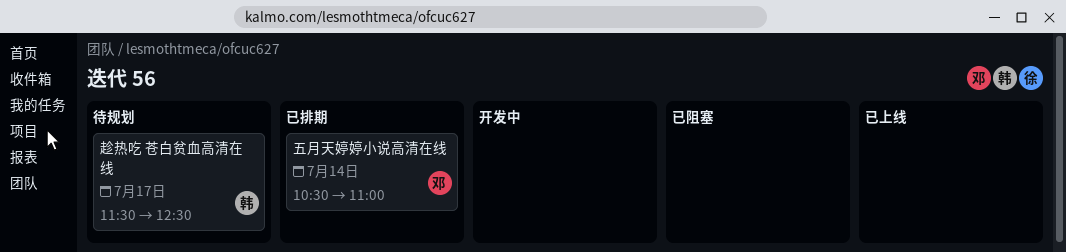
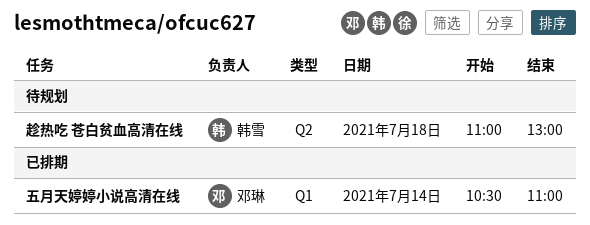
趁热吃 苍白贫血高清在线, day: Jul 17 -> Jul 18
趁热吃 苍白贫血高清在线, begins: 11:30 -> 11:00
趁热吃 苍白贫血高清在线, ends: 12:30 -> 13:00

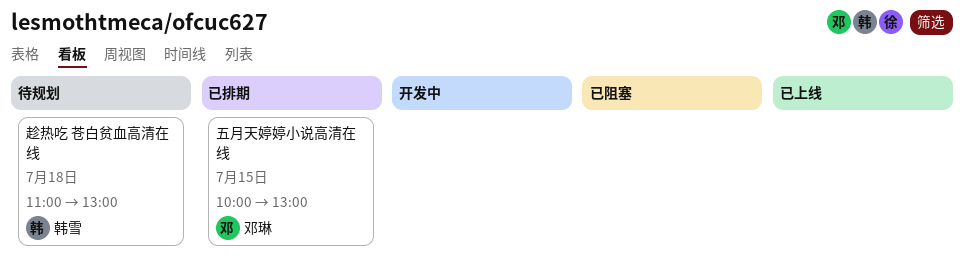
五月天婷婷小说高清在线, day: Jul 14 -> Jul 15
五月天婷婷小说高清在线, begins: 10:30 -> 10:00
五月天婷婷小说高清在线, ends: 11:00 -> 13:00

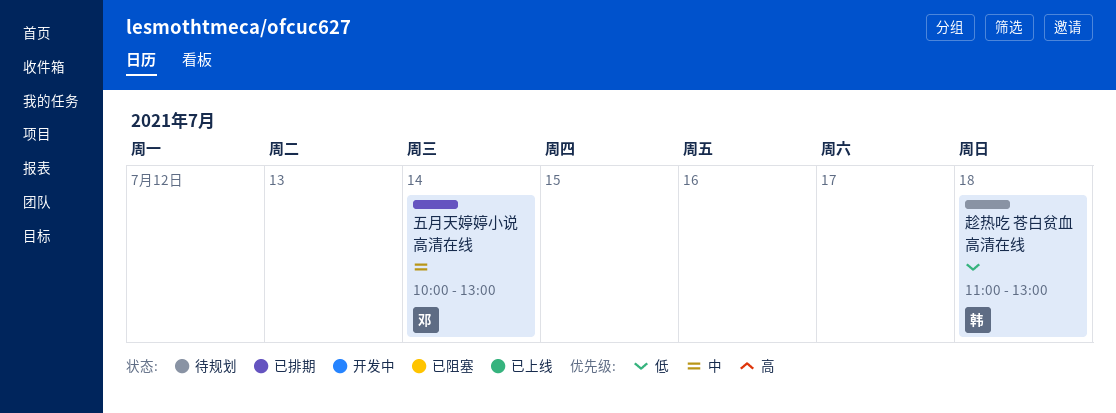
五月天婷婷小说高清在线, day: Jul 15 -> Jul 14

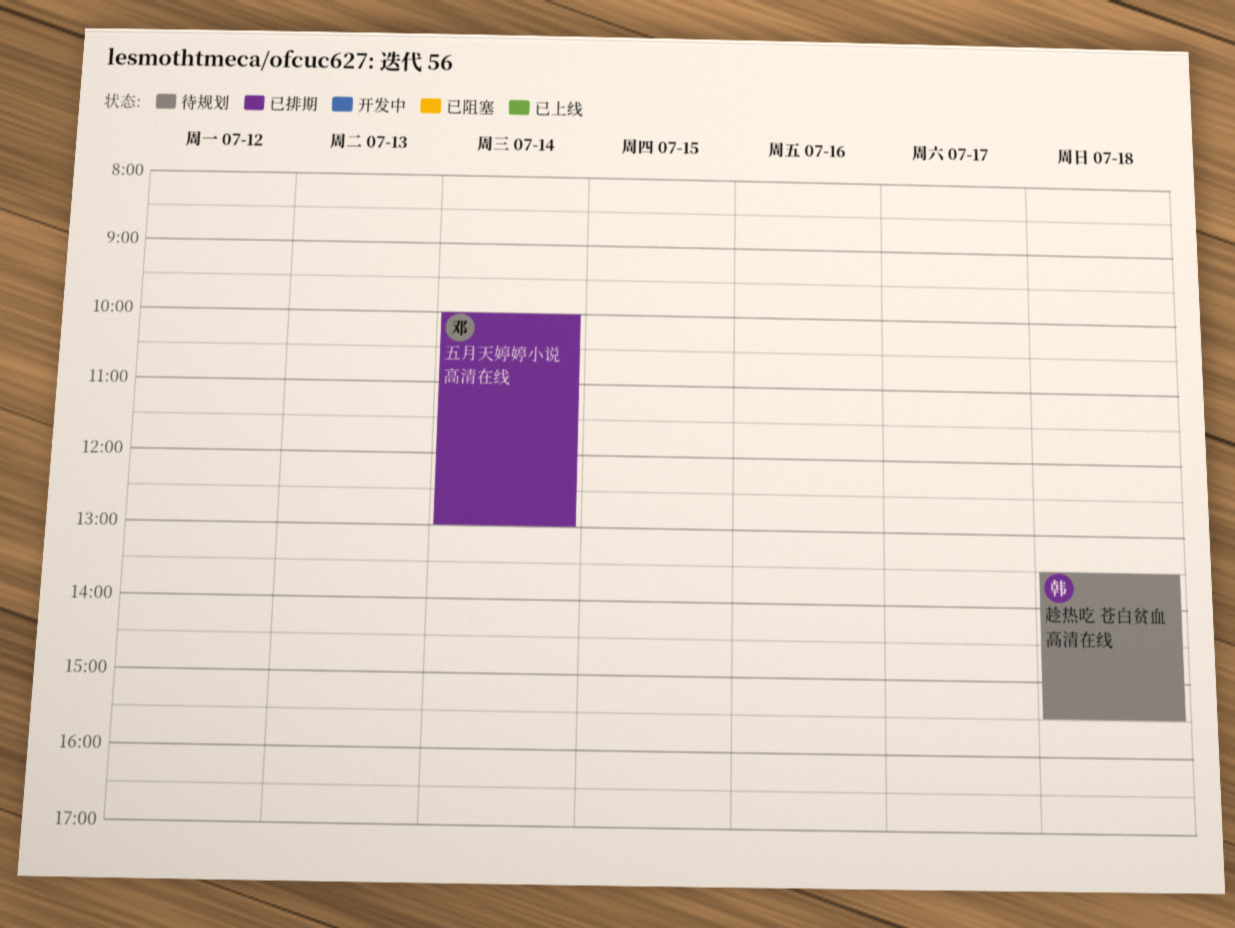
趁热吃 苍白贫血高清在线, begins: 11:00 -> 13:30
趁热吃 苍白贫血高清在线, ends: 13:00 -> 15:30

